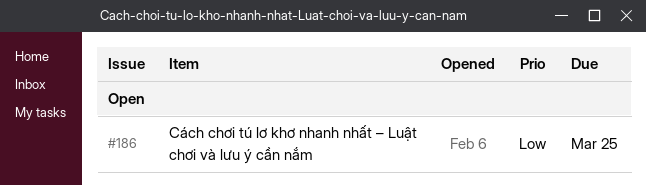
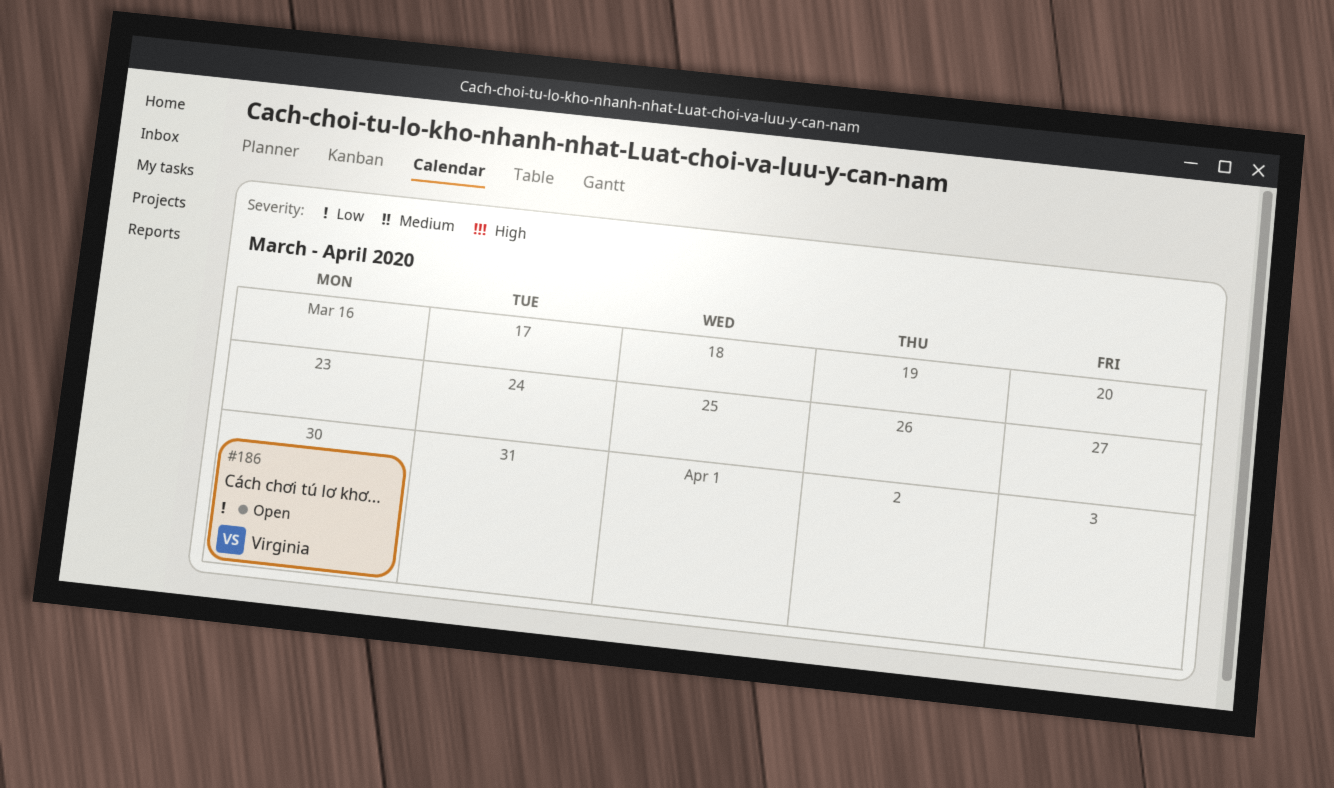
#186, due: Mar 25 -> Mar 30

